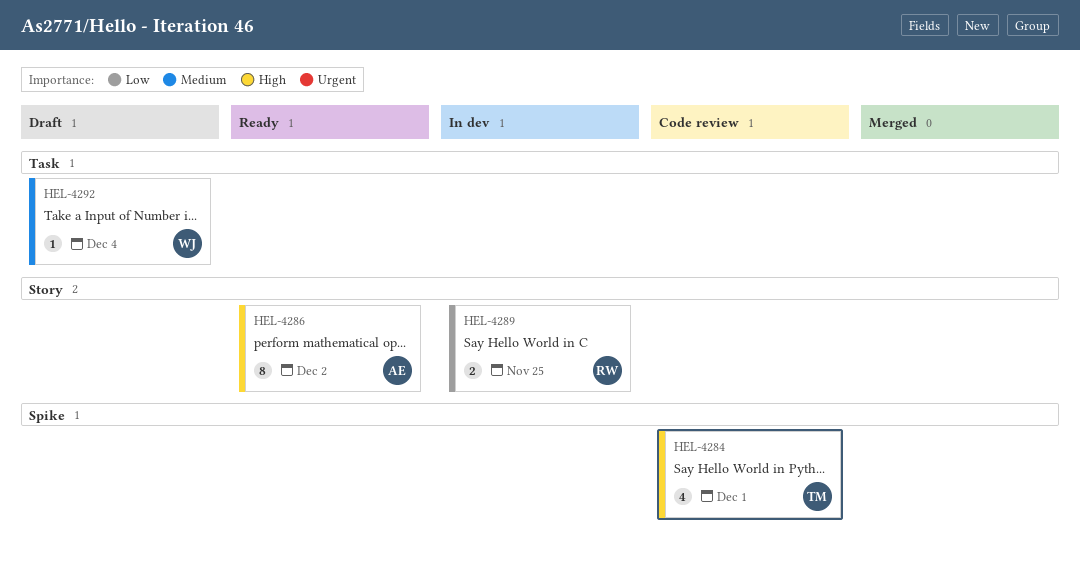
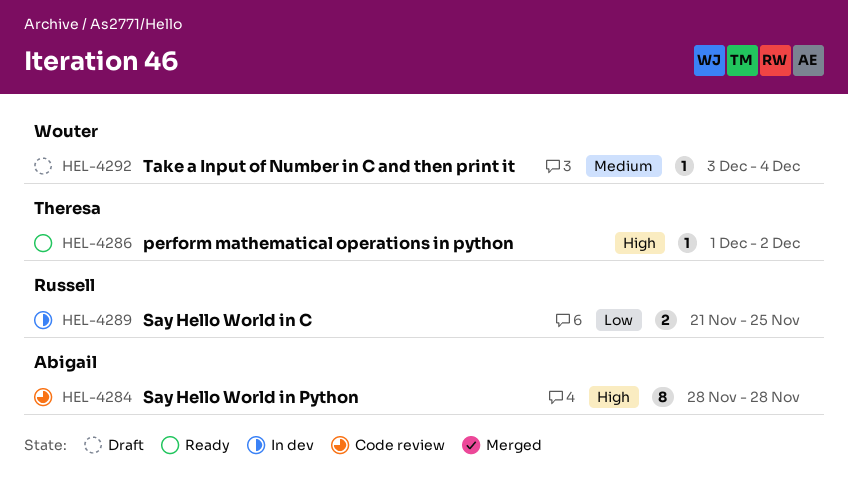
HEL-4284, owner: Theresa -> Abigail
HEL-4284, estimate: 4 -> 8
HEL-4284, due: Dec 1 -> Nov 28
HEL-4286, owner: Abigail -> Theresa
HEL-4286, estimate: 8 -> 1

